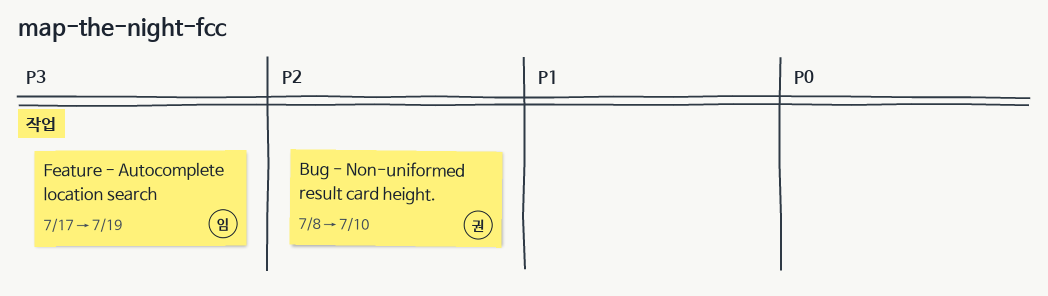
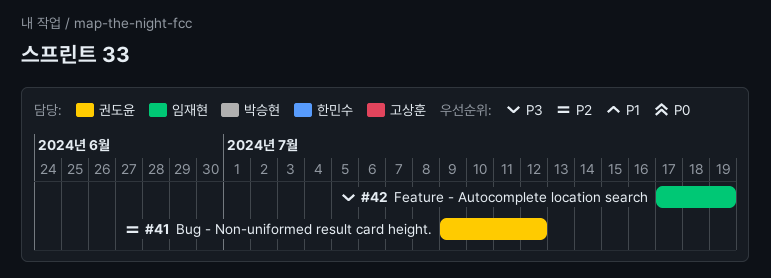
Bug - Non-uniformed result card height., start: Jul 8 -> Jul 9
Bug - Non-uniformed result card height., due: Jul 10 -> Jul 12

